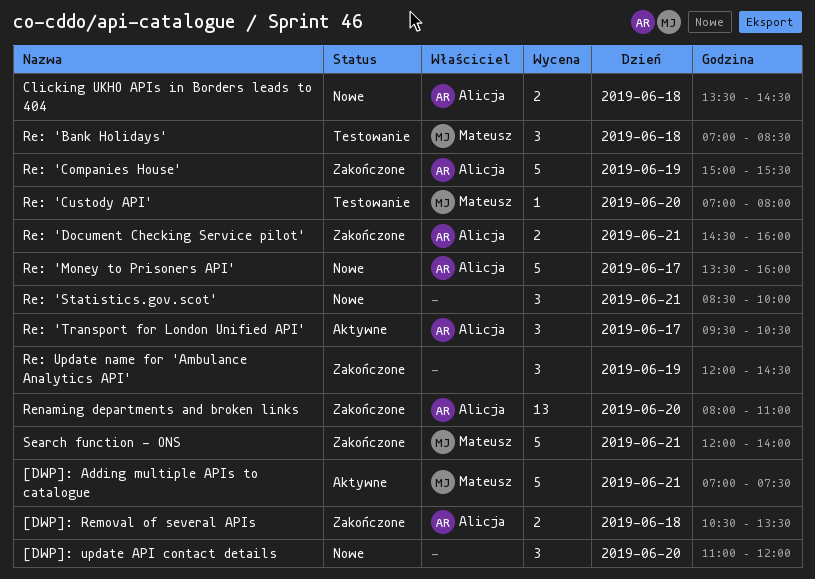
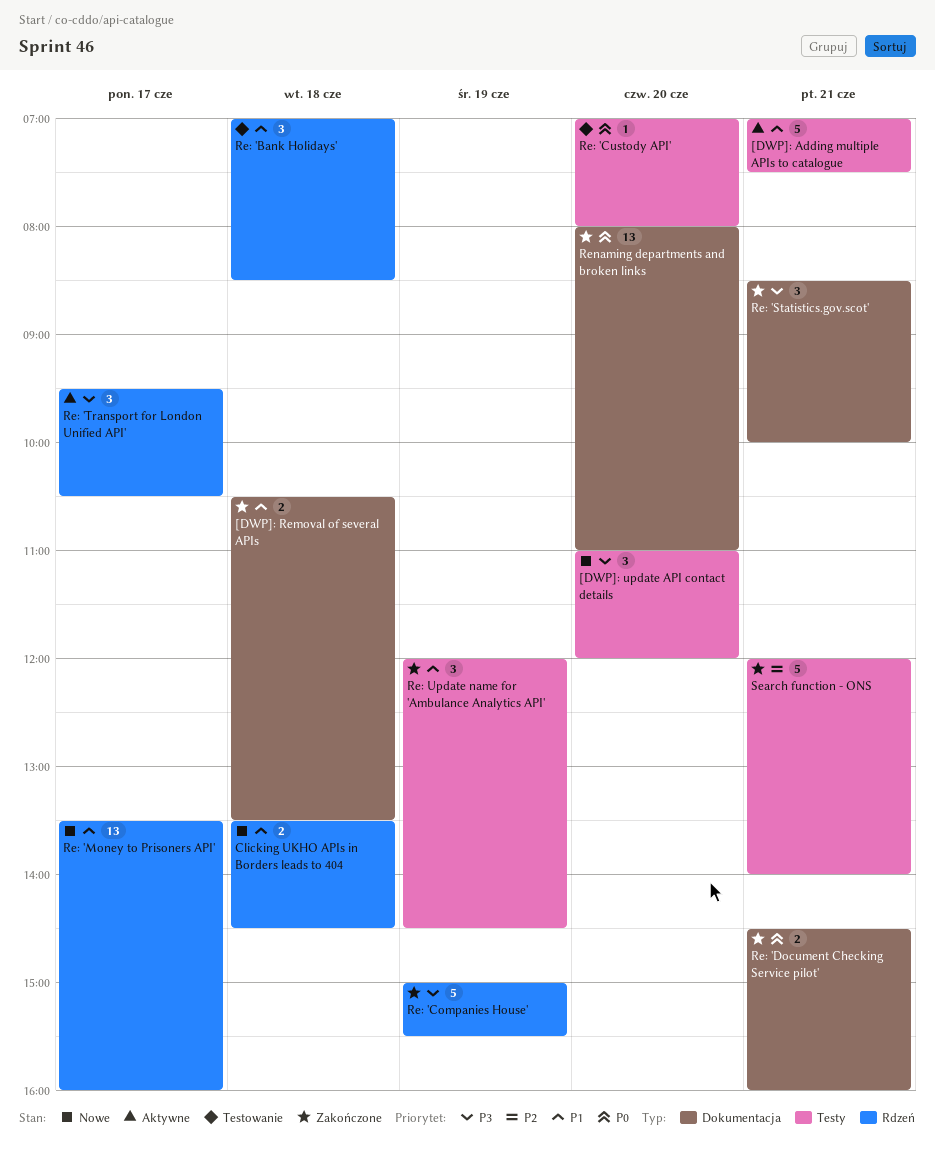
Re: 'Money to Prisoners API', estimate: 5 -> 13
Re: 'Statistics.gov.scot', status: Nowe -> Zakończone

